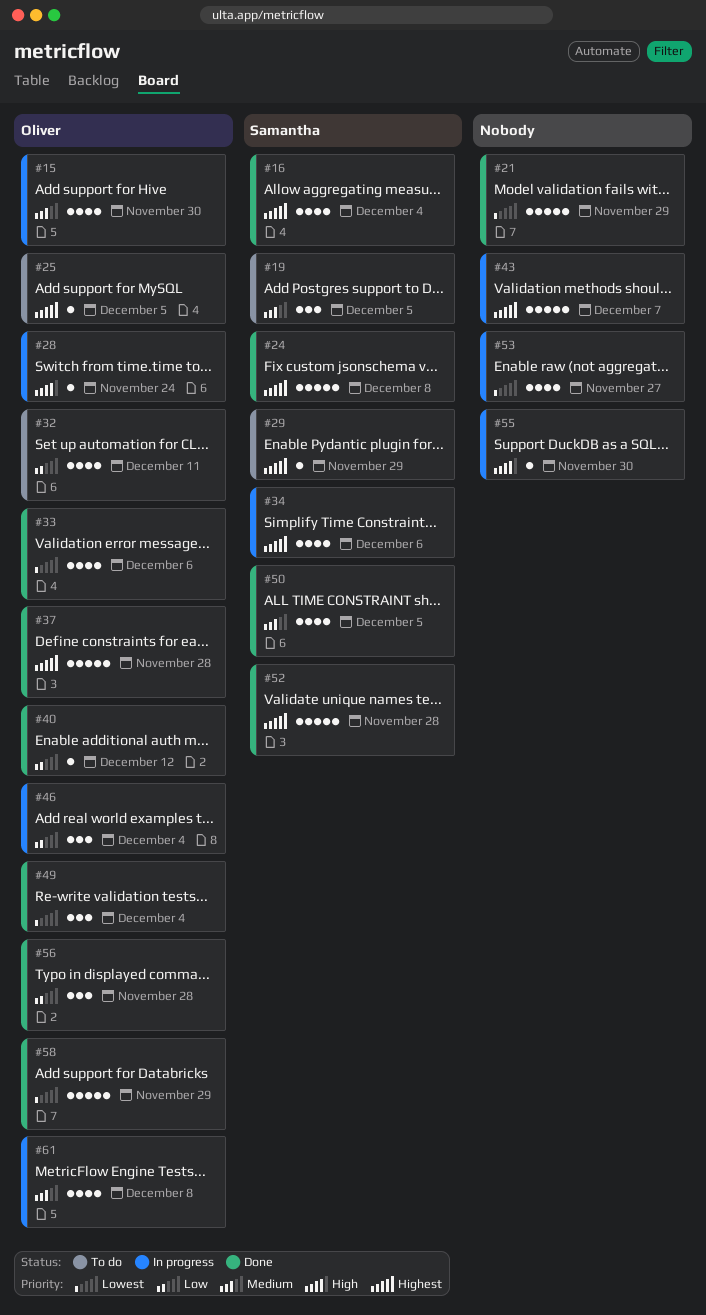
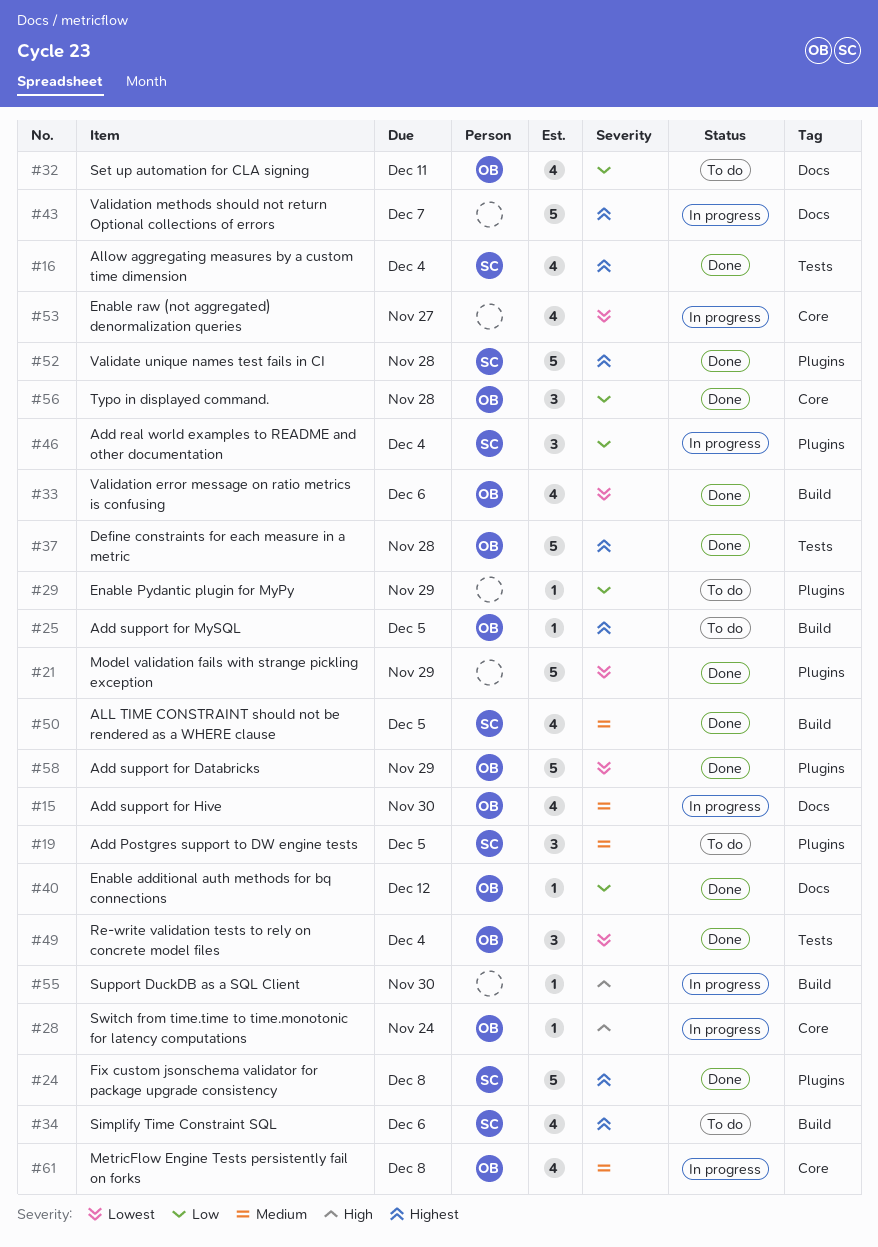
#29, owner: Samantha -> none
#29, priority: Highest -> Low
#34, status: In progress -> To do
#46, owner: Oliver -> Samantha

